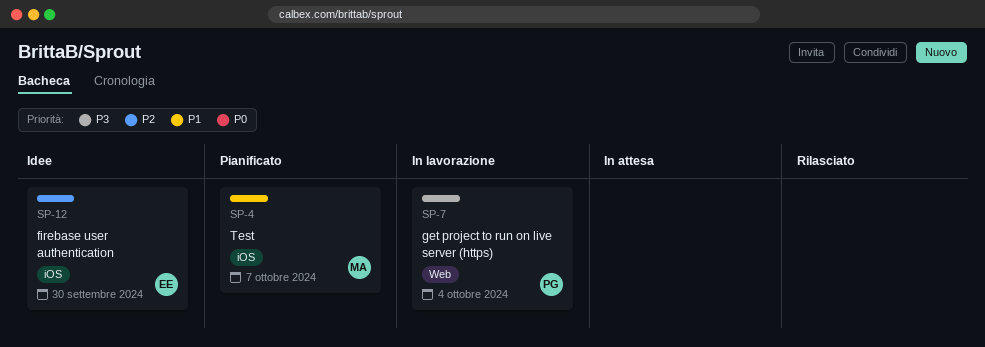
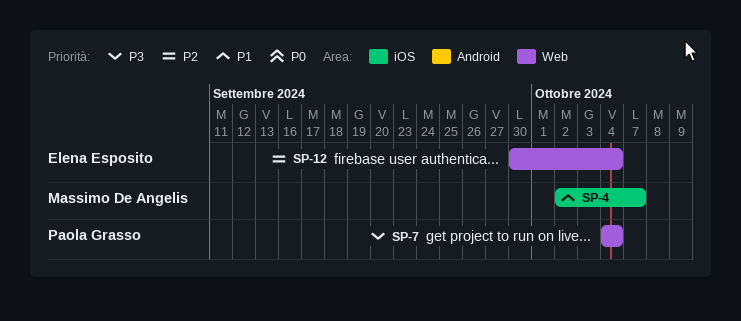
SP-12, label: iOS -> Web
SP-12, due: Sep 30 -> Oct 4

